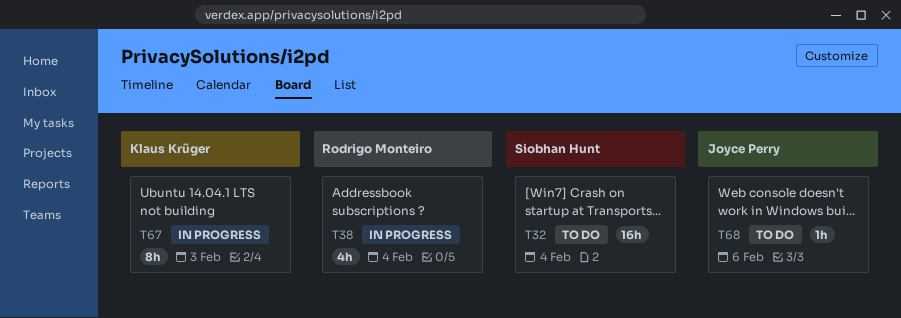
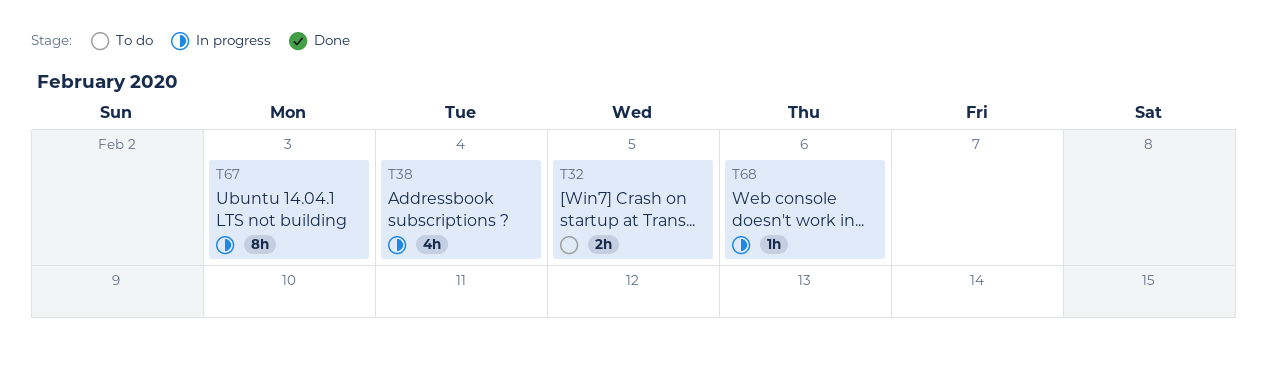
T32, estimate: 16h -> 2h
T32, due: Feb 4 -> Feb 5
T68, status: To do -> In progress

